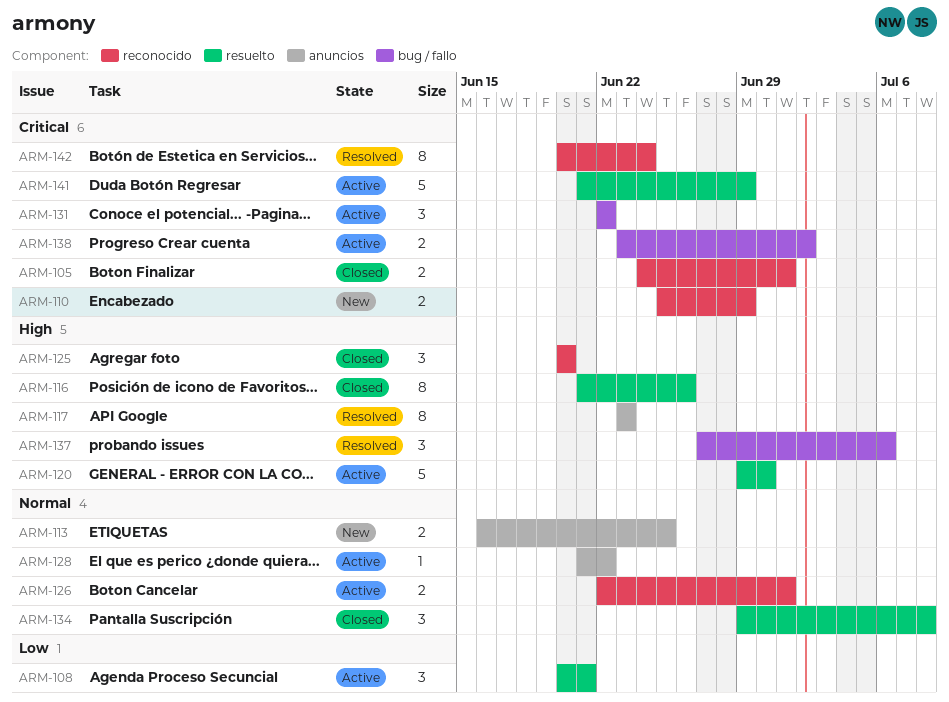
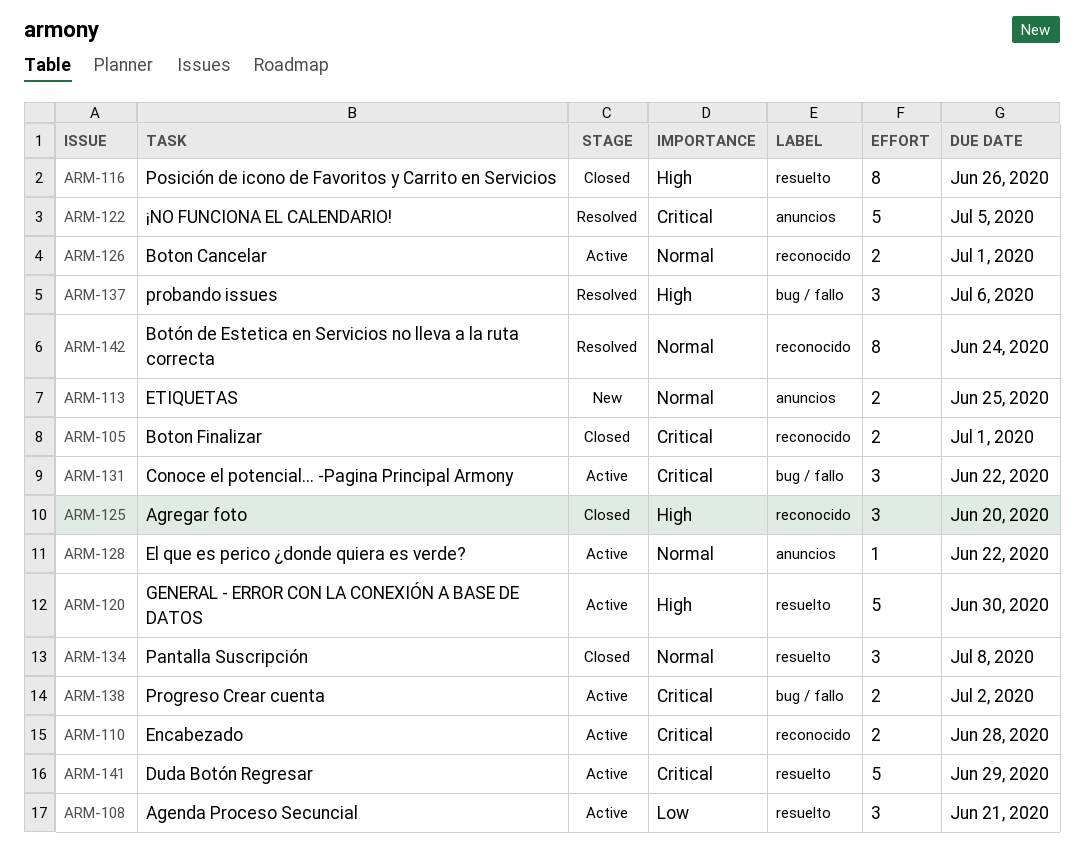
ARM-110, status: New -> Active
ARM-110, due: Jun 29 -> Jun 28
ARM-117: present -> none
ARM-122: none -> present
ARM-142, priority: Critical -> Normal

